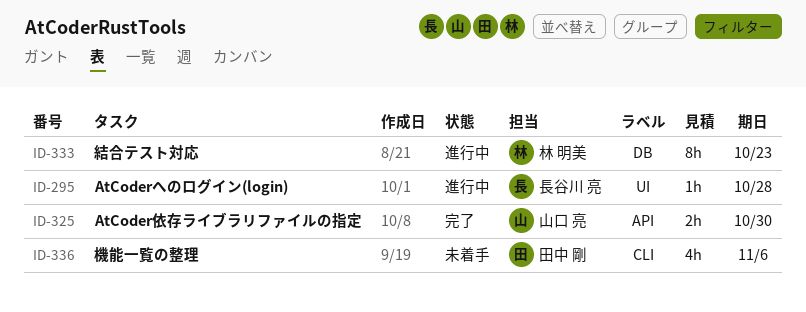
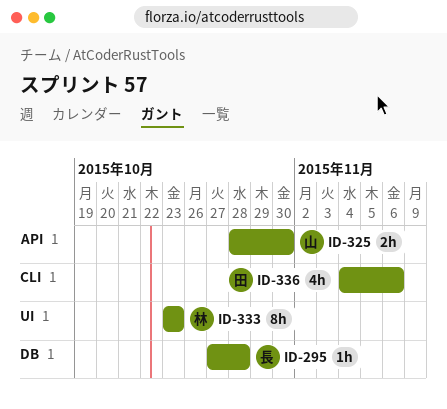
ID-295, label: UI -> DB
ID-333, label: DB -> UI

